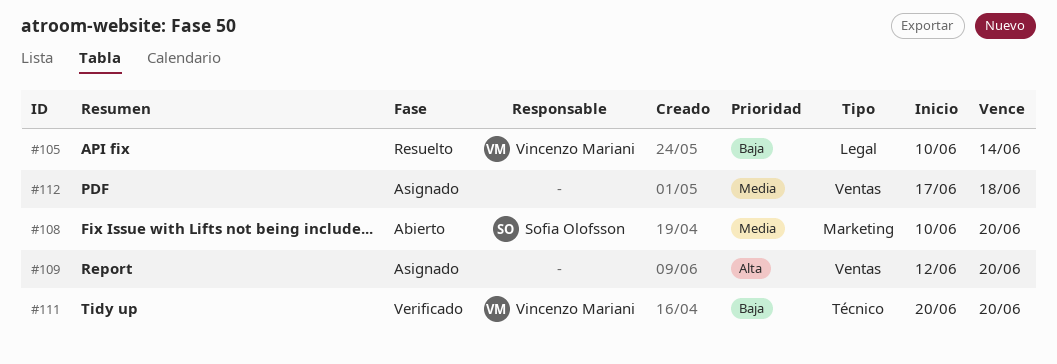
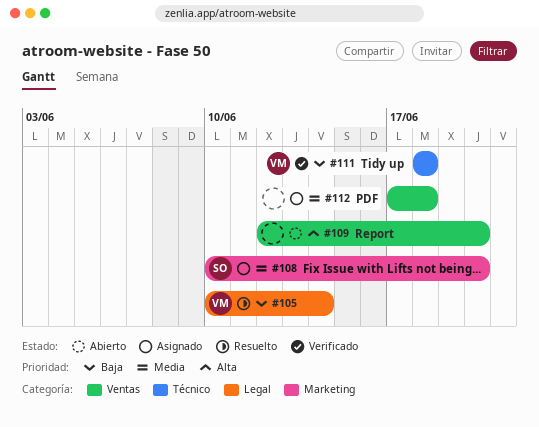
#108, status: Abierto -> Asignado
#109, status: Asignado -> Abierto
#111, start: Jun 20 -> Jun 18
#111, due: Jun 20 -> Jun 18

